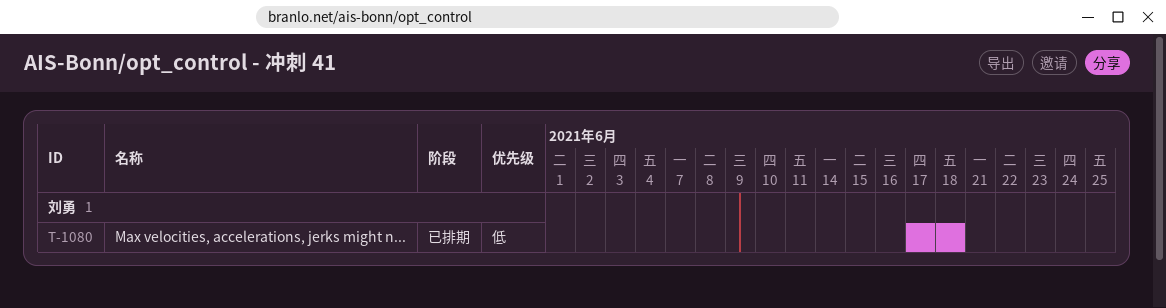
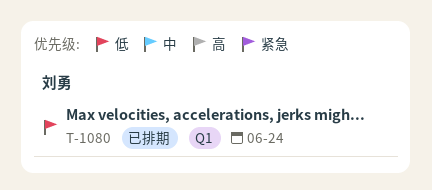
T-1080, due: Jun 18 -> Jun 24

